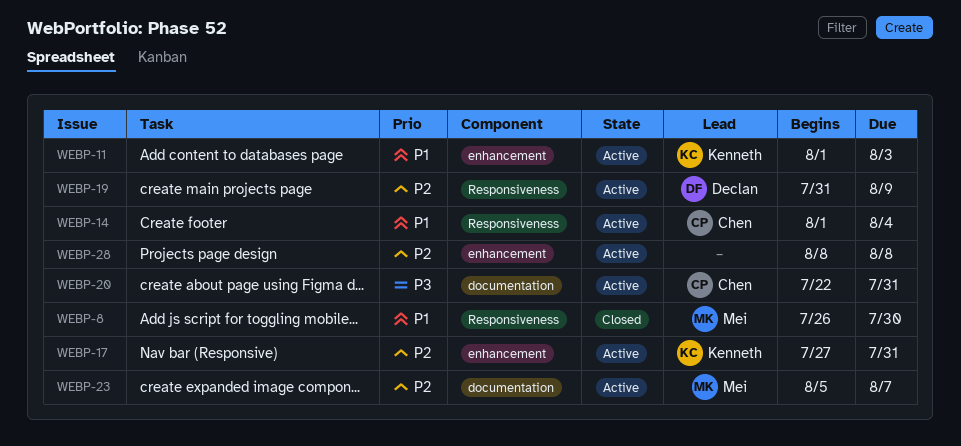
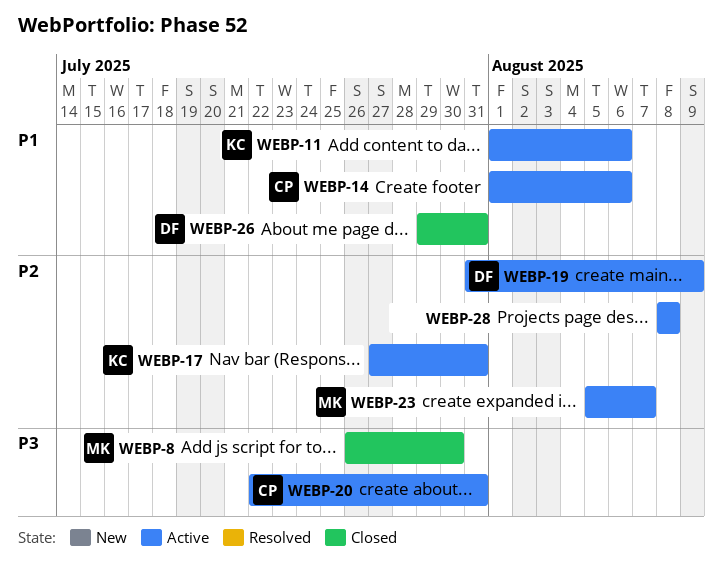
WEBP-8, priority: P1 -> P3
WEBP-11, due: Aug 3 -> Aug 6
WEBP-14, due: Aug 4 -> Aug 6
WEBP-26: none -> present

